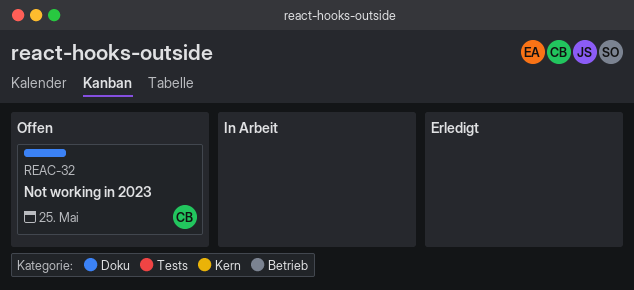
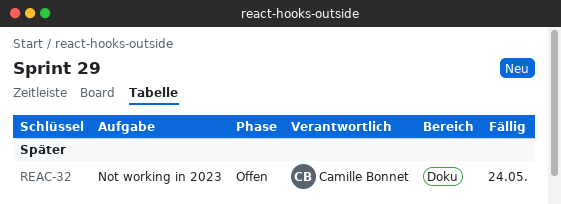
REAC-32, due: May 25 -> May 24

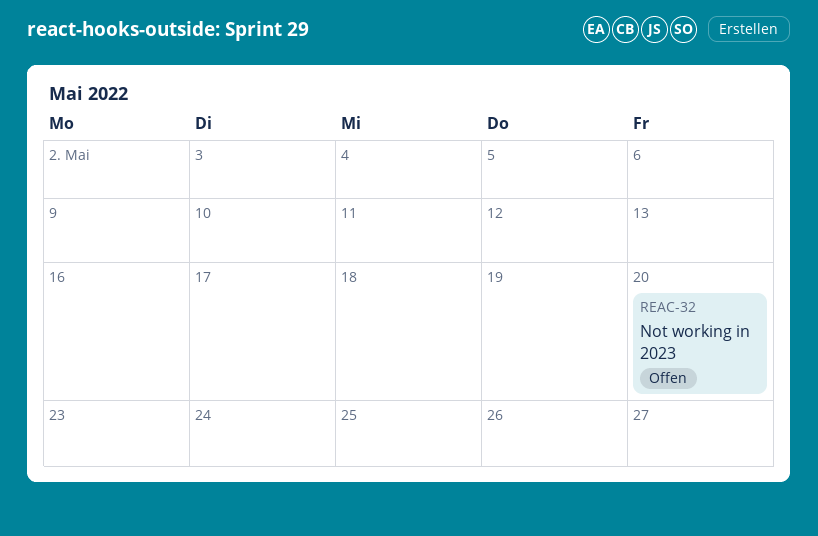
REAC-32, due: May 24 -> May 20

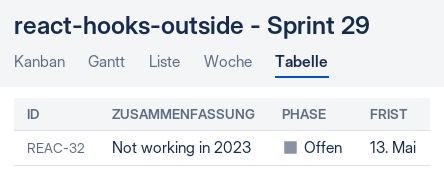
REAC-32, due: May 20 -> May 13

